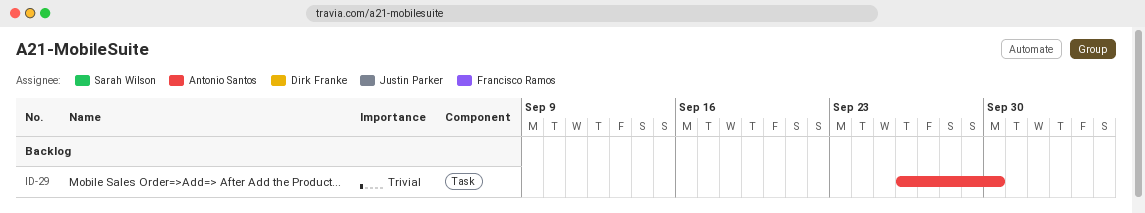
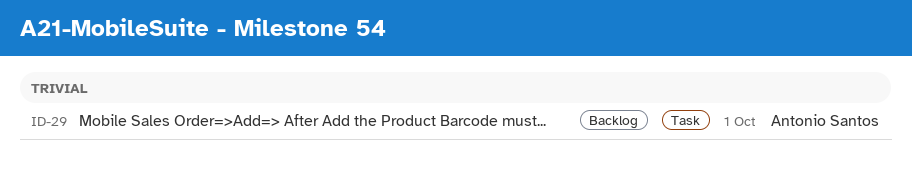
ID-29, due: Sep 30 -> Oct 1

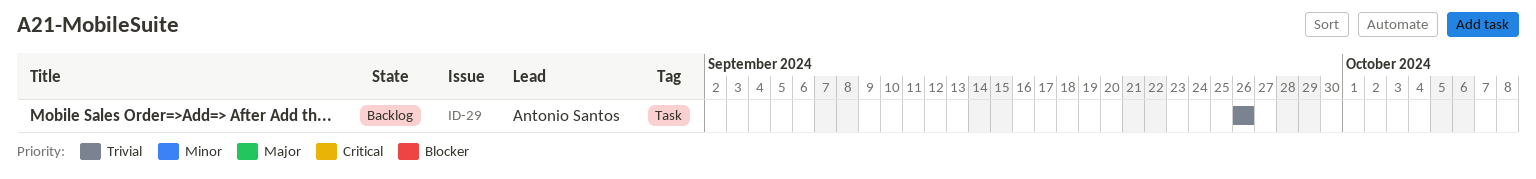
ID-29, due: Oct 1 -> Sep 26

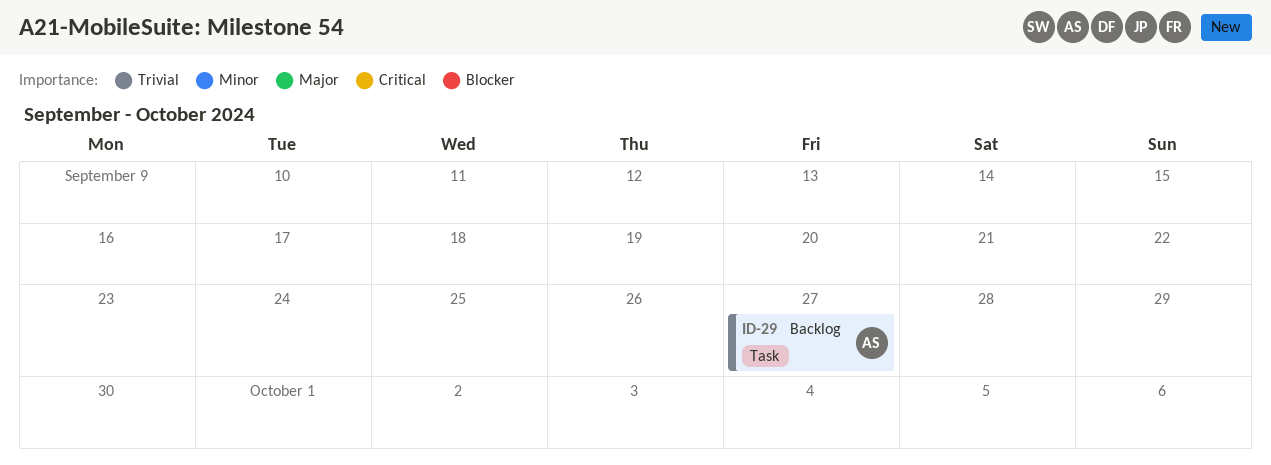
ID-29, due: Sep 26 -> Sep 27

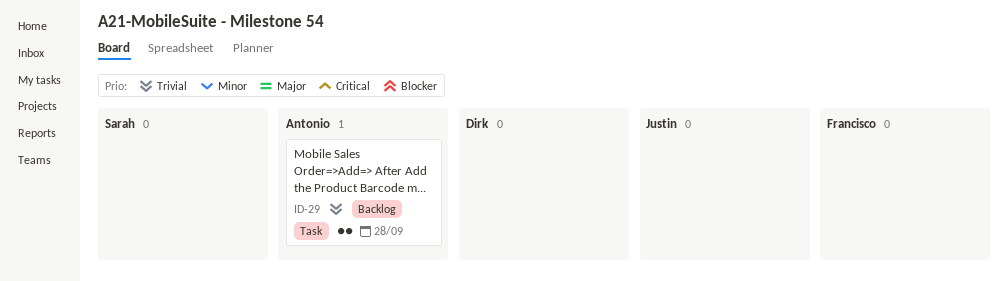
ID-29, due: Sep 27 -> Sep 28

